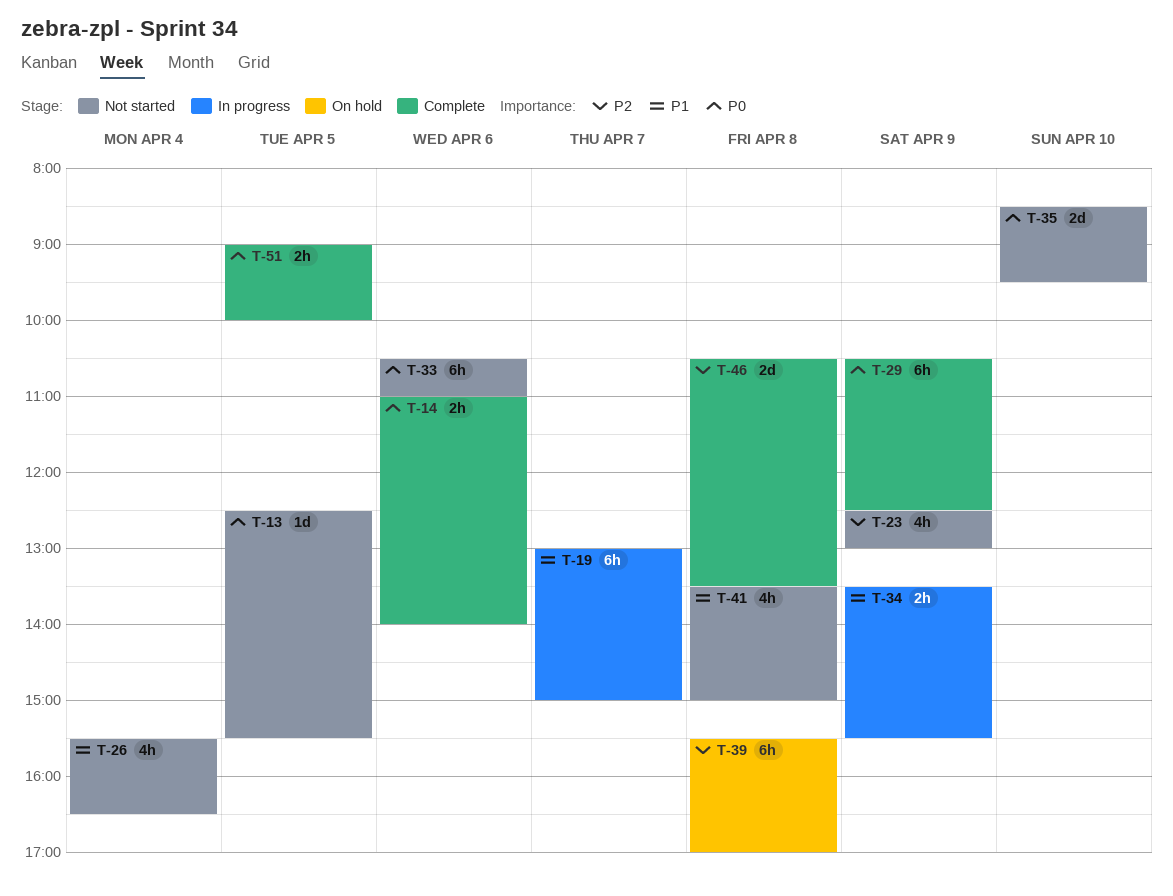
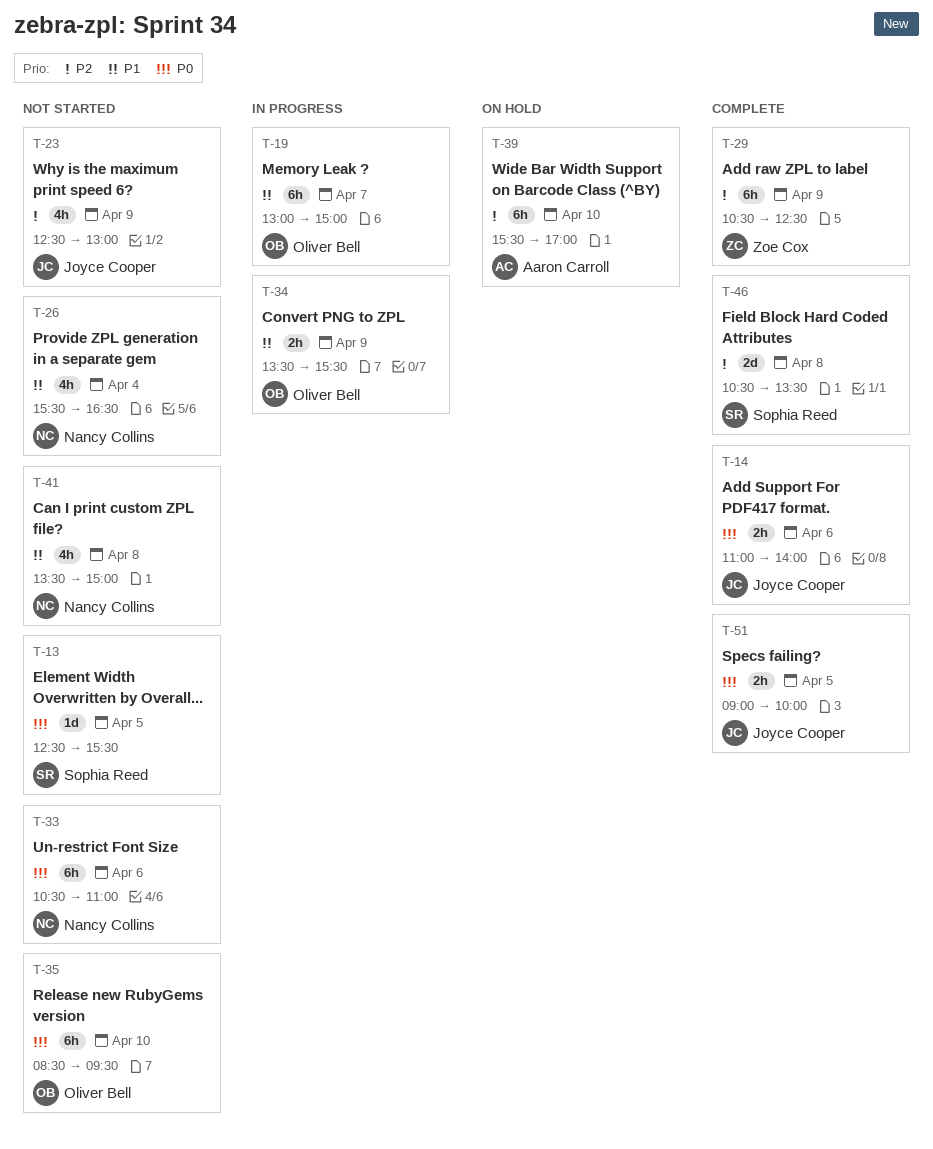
T-29, priority: P0 -> P2
T-35, estimate: 2d -> 6h
T-39, day: Apr 8 -> Apr 10

